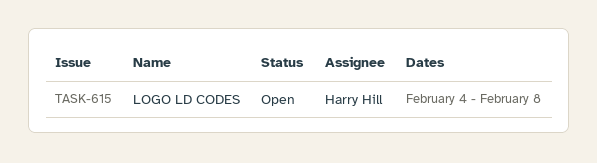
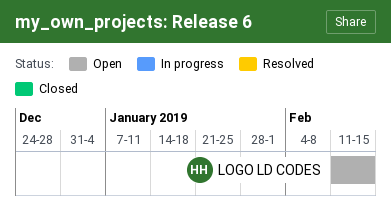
LOGO LD CODES, start: Feb 4 -> Feb 11
LOGO LD CODES, due: Feb 8 -> Feb 15

